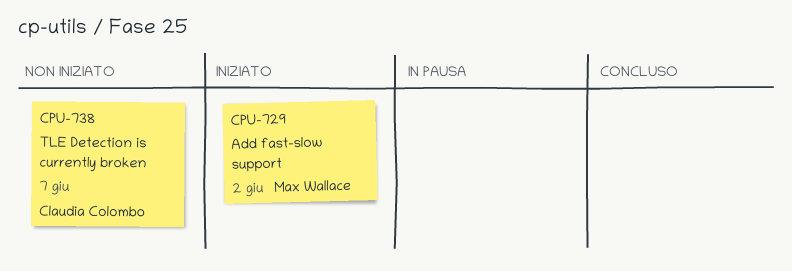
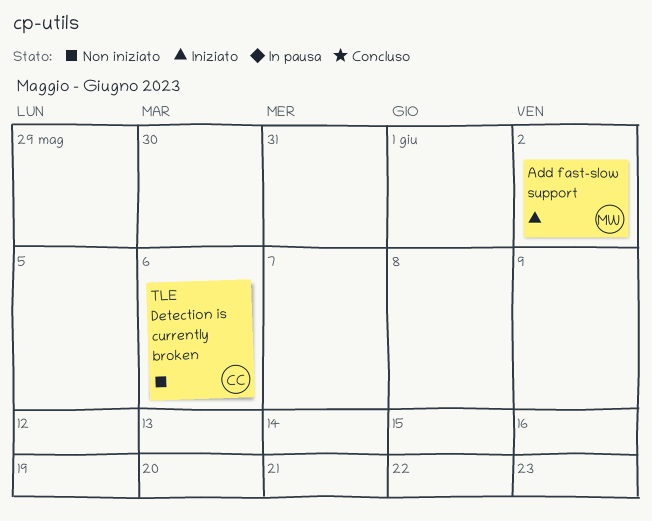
TLE Detection is currently broken, due: Jun 7 -> Jun 6

